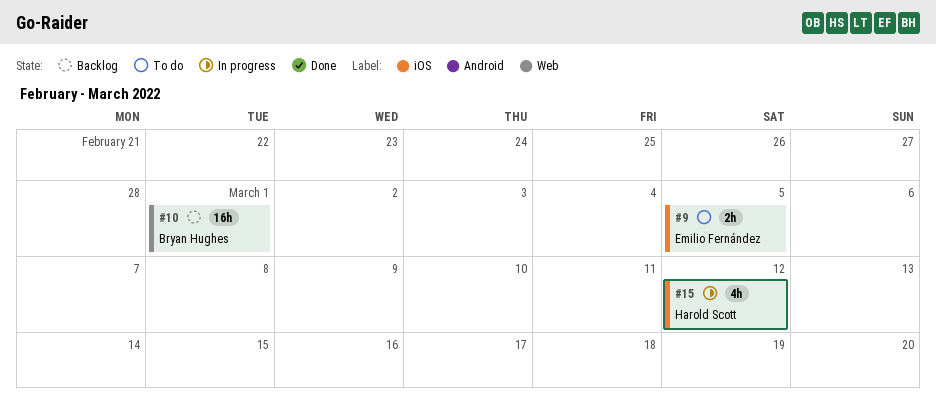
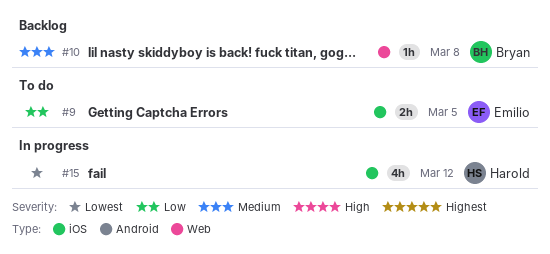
#10, estimate: 16h -> 1h
#10, due: Mar 1 -> Mar 8

